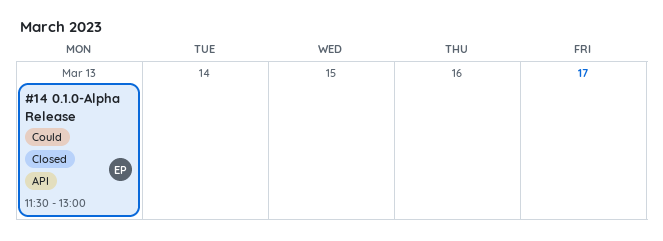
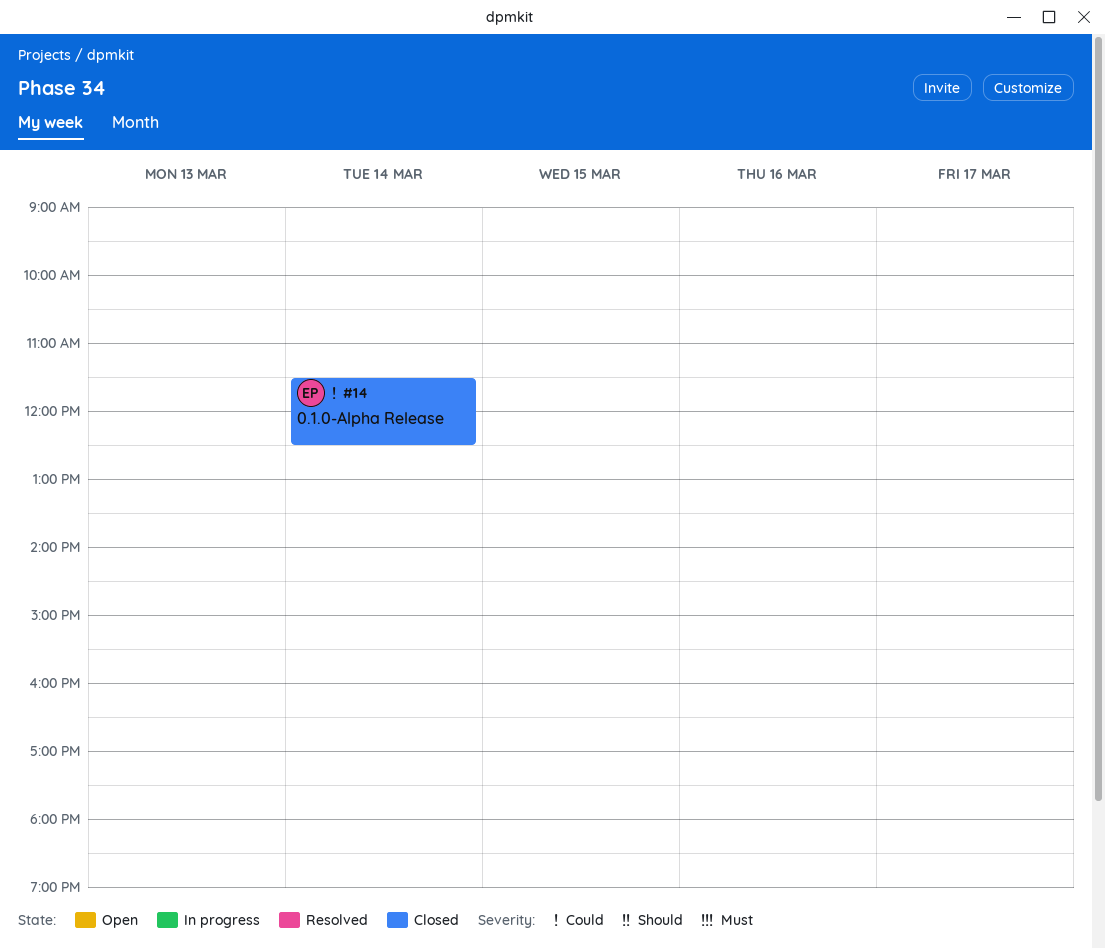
#14, day: Mar 13 -> Mar 14
#14, ends: 13:00 -> 12:30

